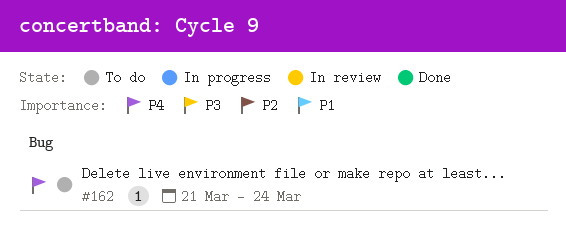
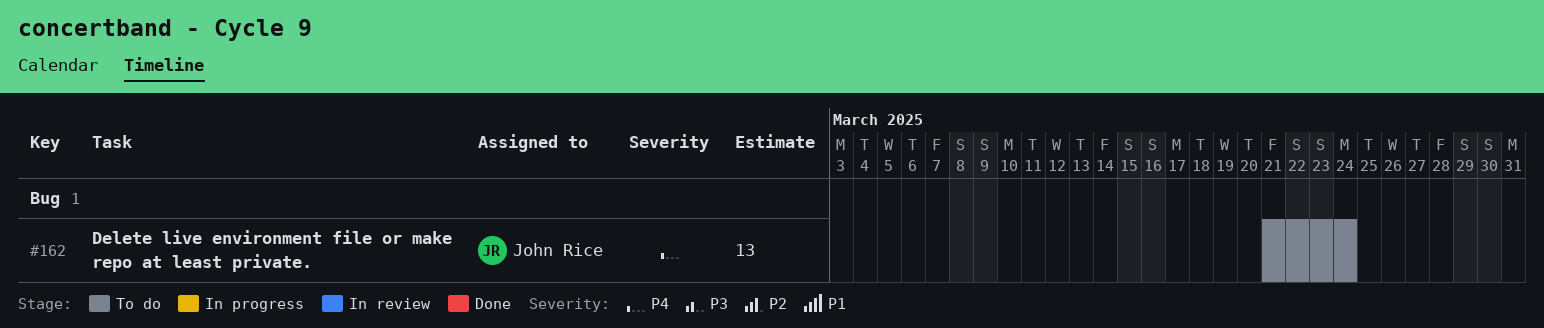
#162, estimate: 1 -> 13

